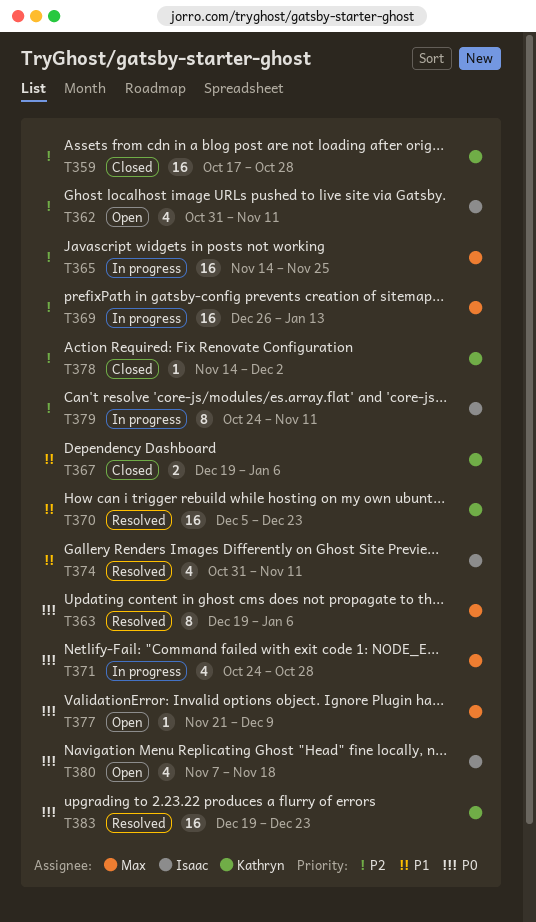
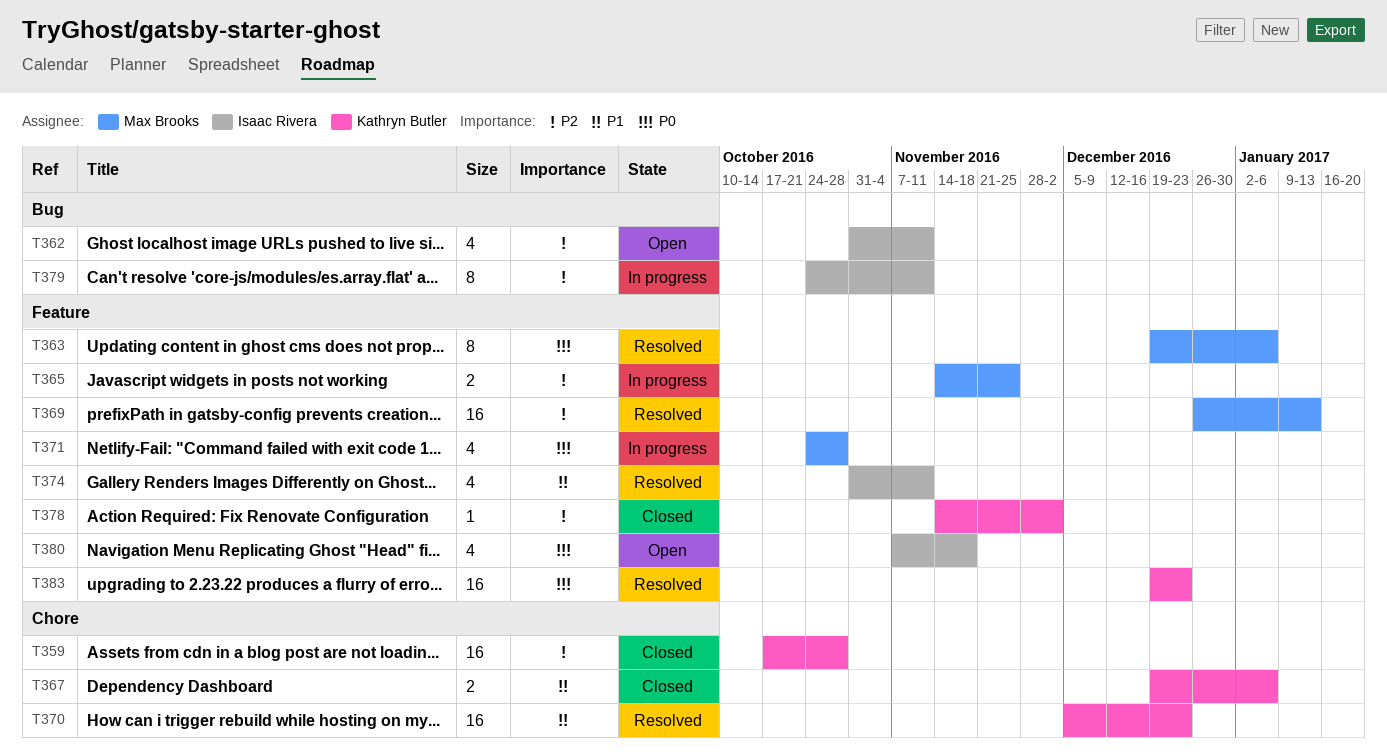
T365, estimate: 16 -> 2
T369, status: In progress -> Resolved
T377: present -> none

